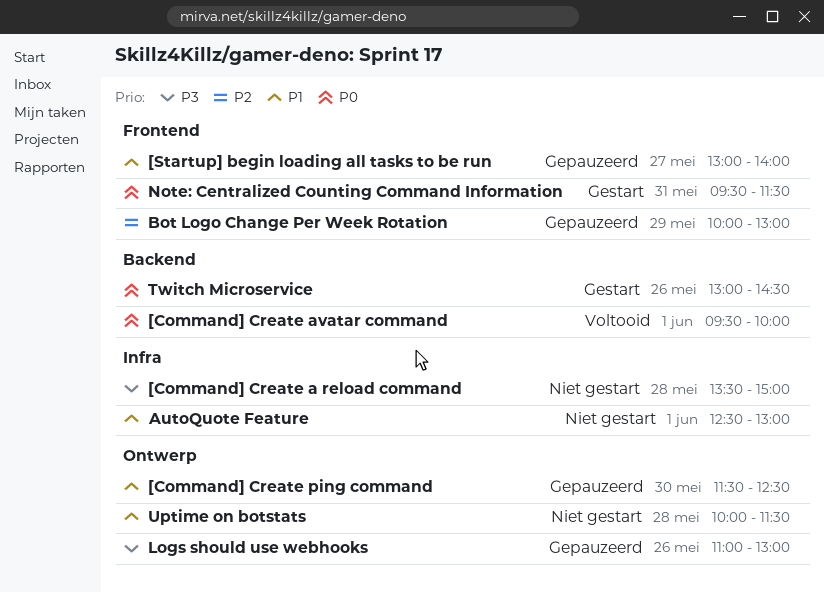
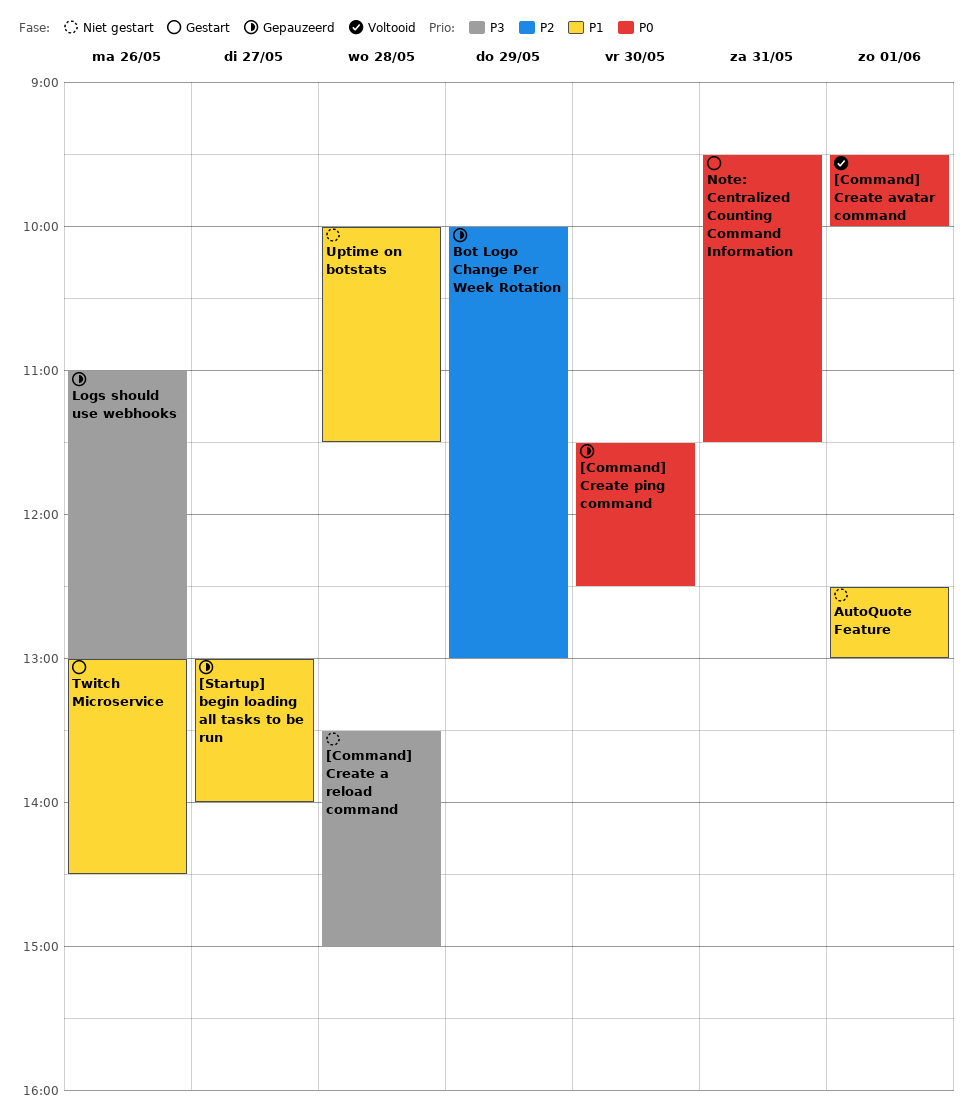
[Command] Create ping command, priority: P1 -> P0
Twitch Microservice, priority: P0 -> P1

